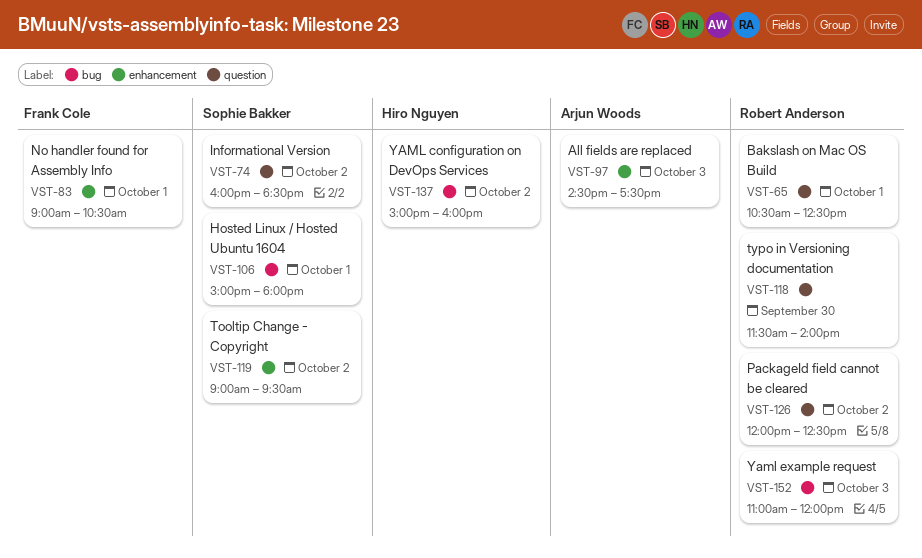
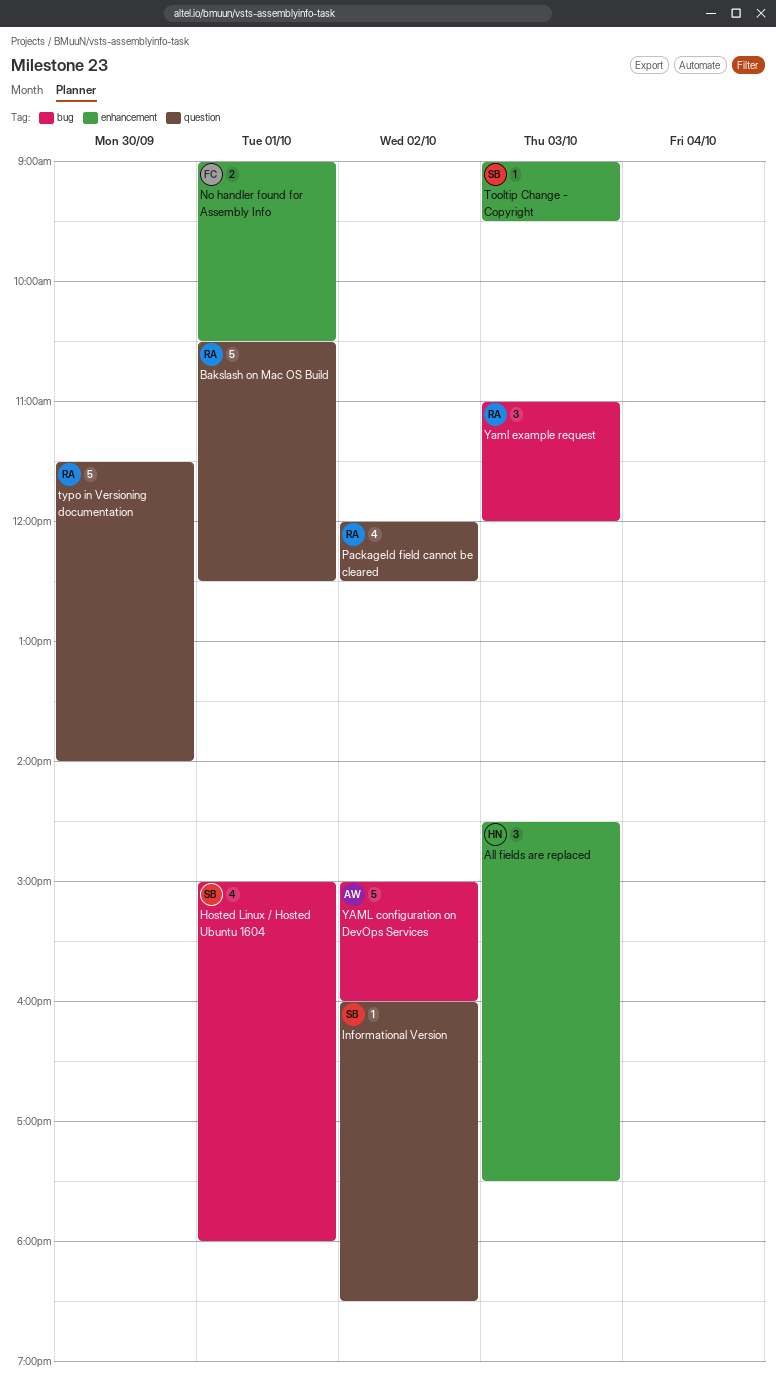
All fields are replaced, owner: Arjun Woods -> Hiro Nguyen
Tooltip Change - Copyright, day: Oct 2 -> Oct 3
YAML configuration on DevOps Services, owner: Hiro Nguyen -> Arjun Woods

